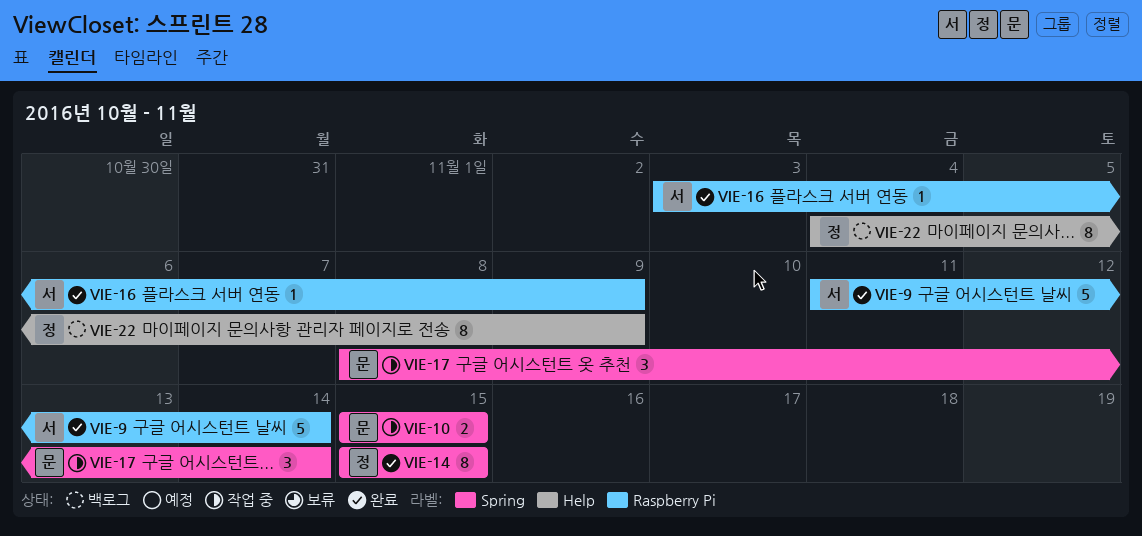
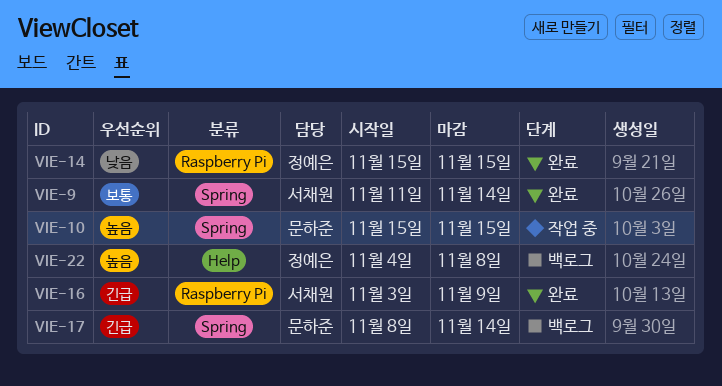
VIE-9, label: Raspberry Pi -> Spring
VIE-14, label: Spring -> Raspberry Pi
VIE-17, status: 작업 중 -> 백로그
VIE-22, due: Nov 9 -> Nov 8

